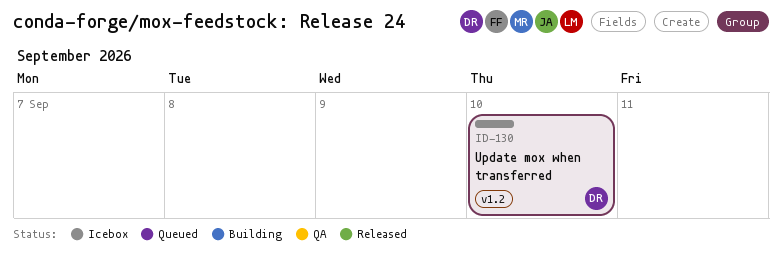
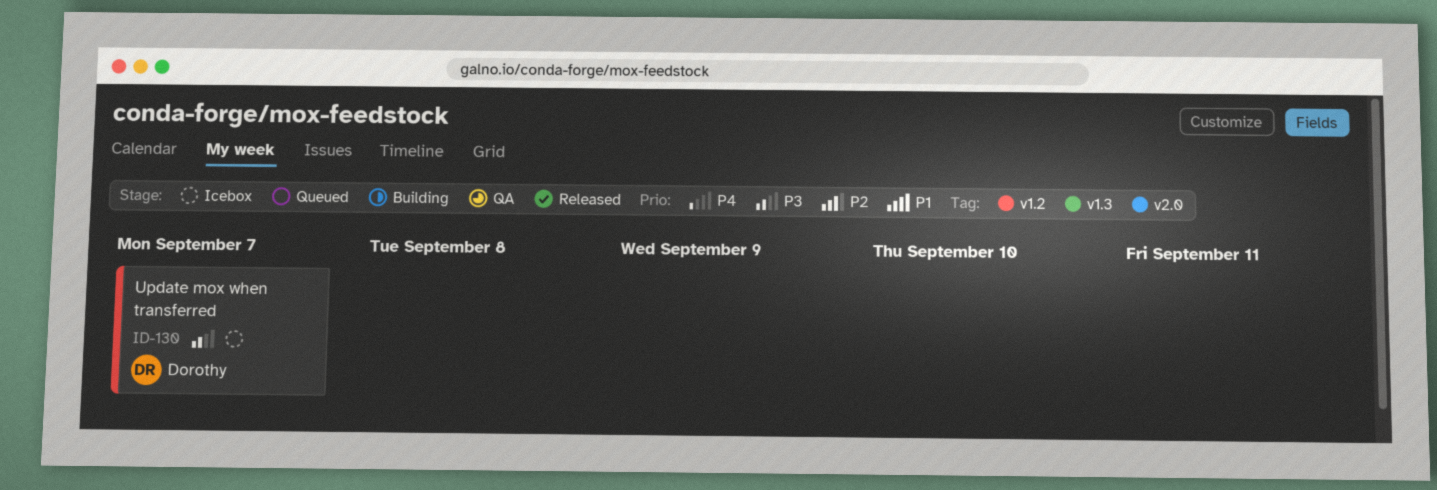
ID-130, due: Sep 10 -> Sep 7

